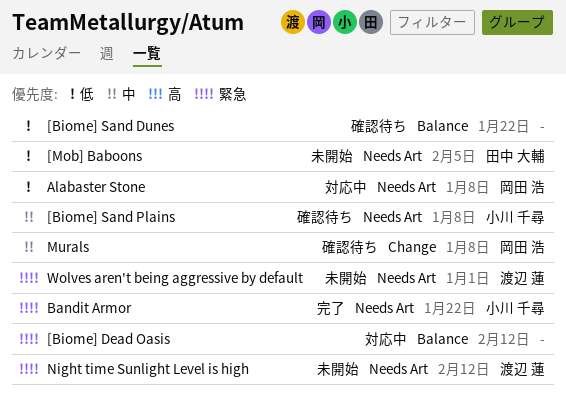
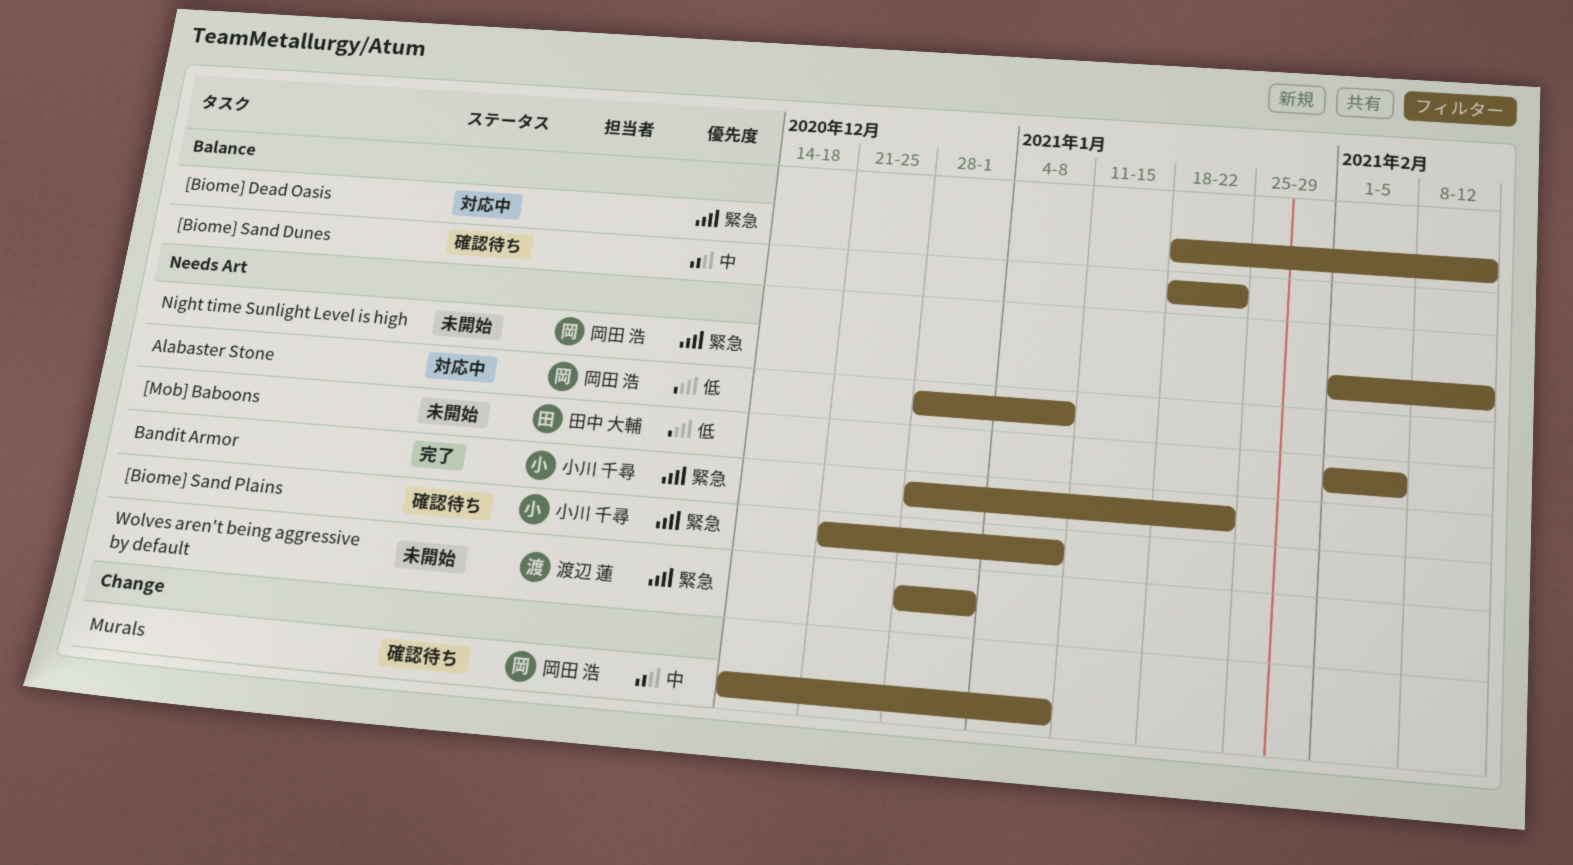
[Biome] Sand Dunes, priority: 低 -> 中
[Biome] Sand Plains, priority: 中 -> 緊急
Night time Sunlight Level is high, owner: 渡辺 蓮 -> 岡田 浩

